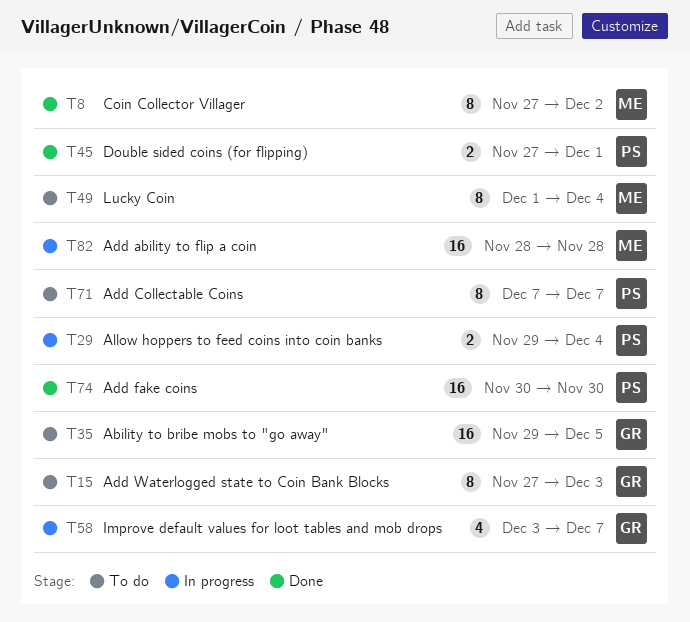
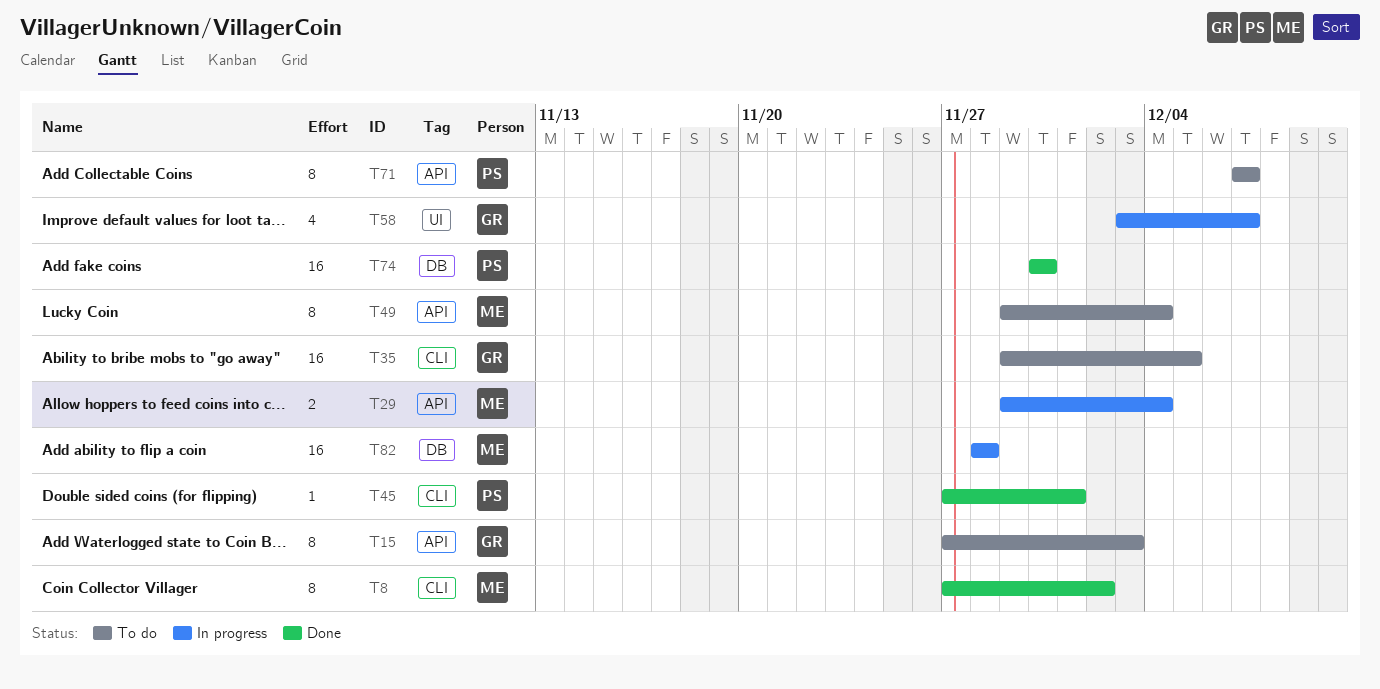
T29, owner: PS -> ME
T45, estimate: 2 -> 1
T49, start: Dec 1 -> Nov 29

